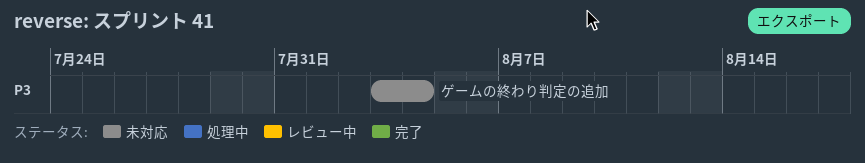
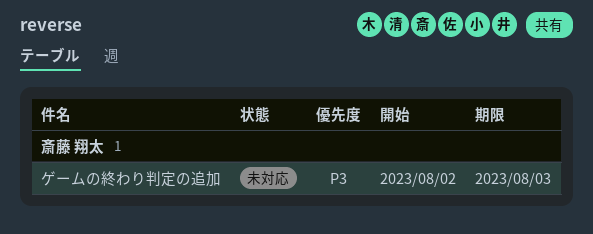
ゲームの終わり判定の追加, start: Aug 3 -> Aug 2
ゲームの終わり判定の追加, due: Aug 4 -> Aug 3

